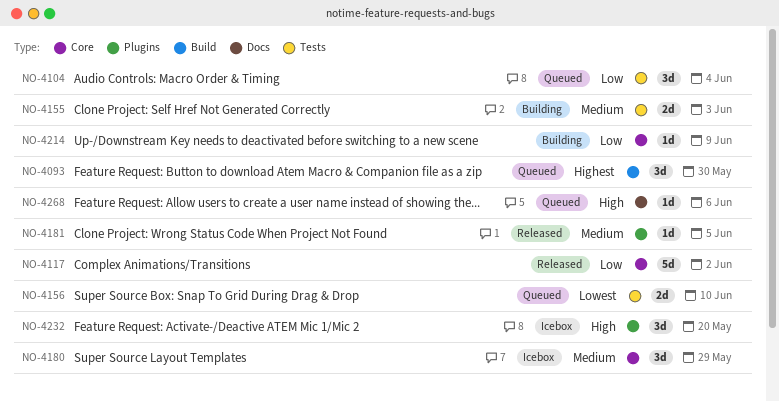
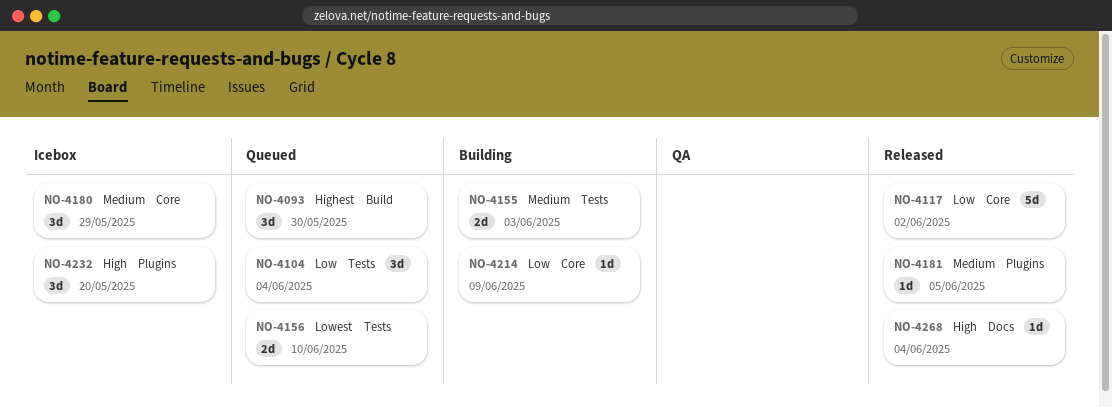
NO-4268, status: Queued -> Released
NO-4268, due: Jun 6 -> Jun 4

